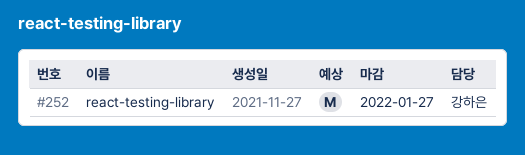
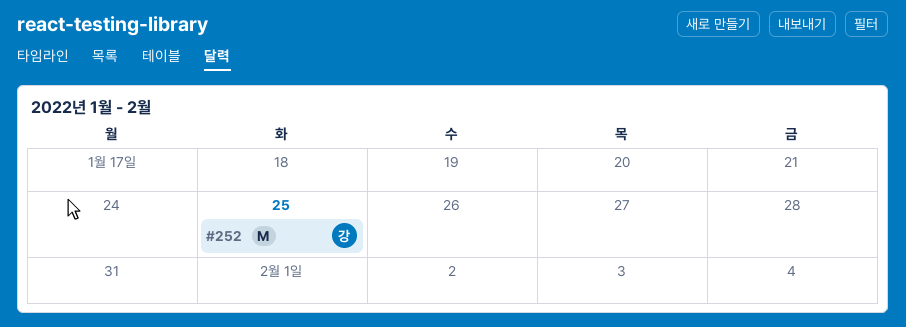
#252, due: Jan 27 -> Jan 25

